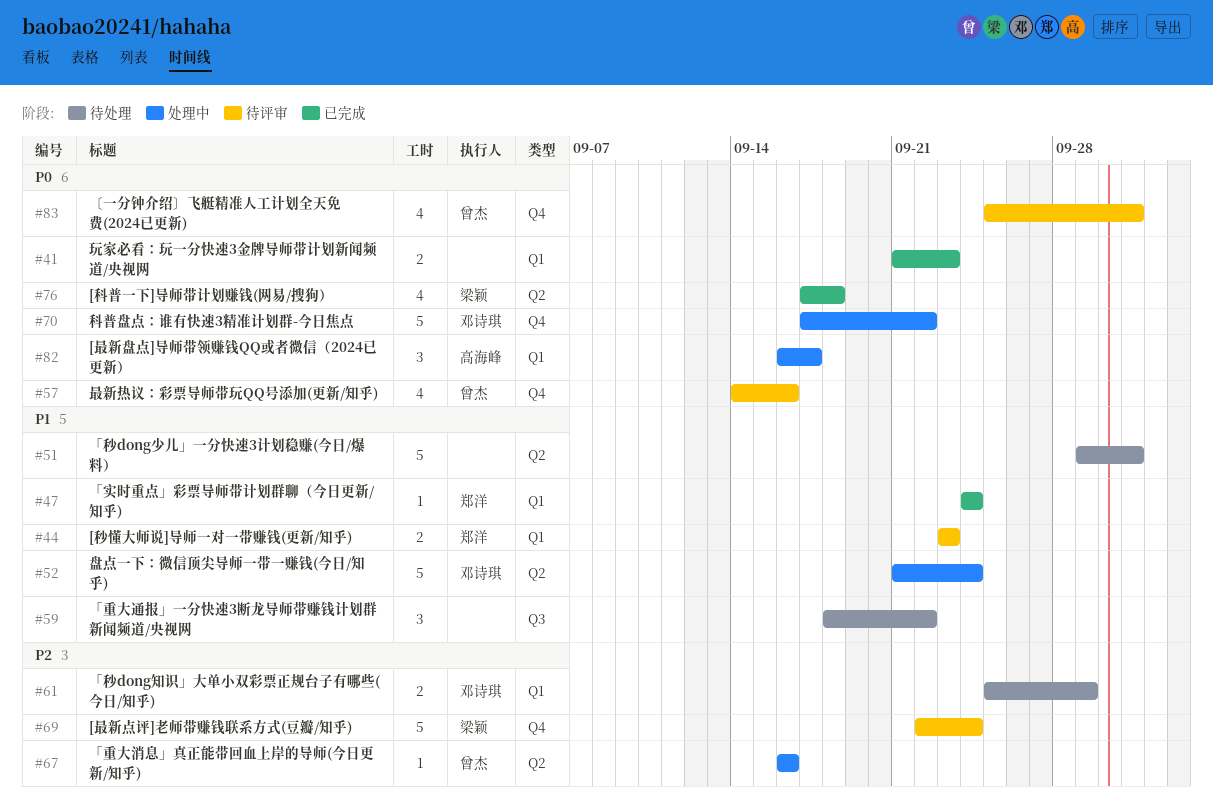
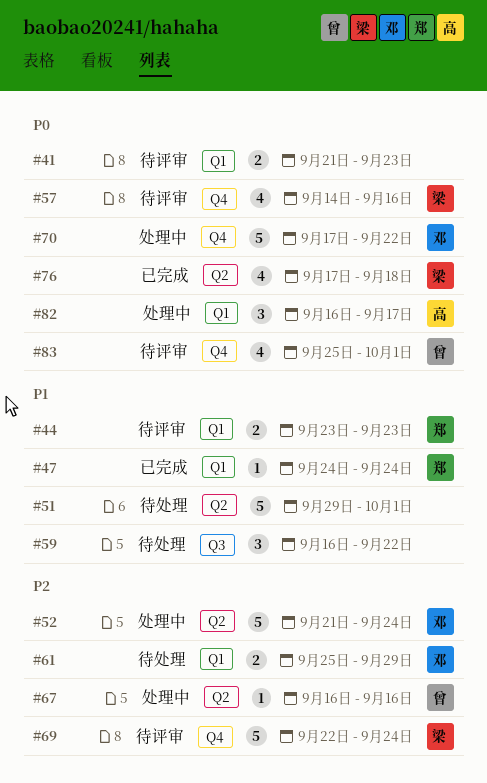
#41, status: 已完成 -> 待评审
#52, priority: P1 -> P2
#57, owner: 曾杰 -> 梁颖
#59, start: Sep 18 -> Sep 16

